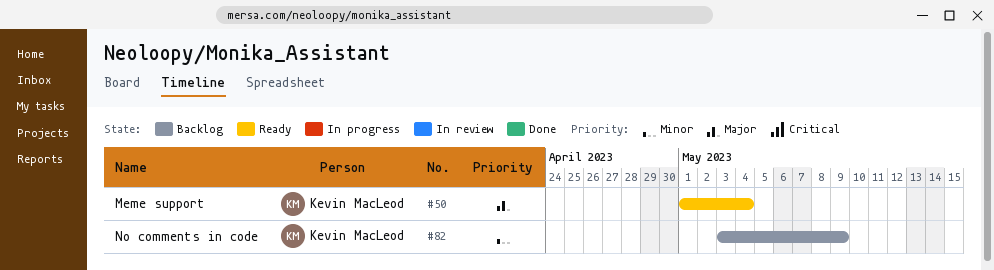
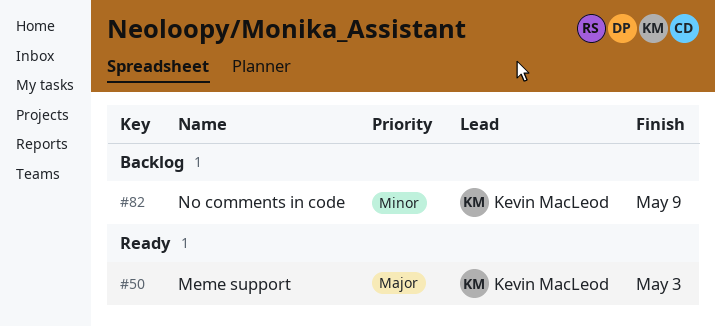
#50, due: May 4 -> May 3

